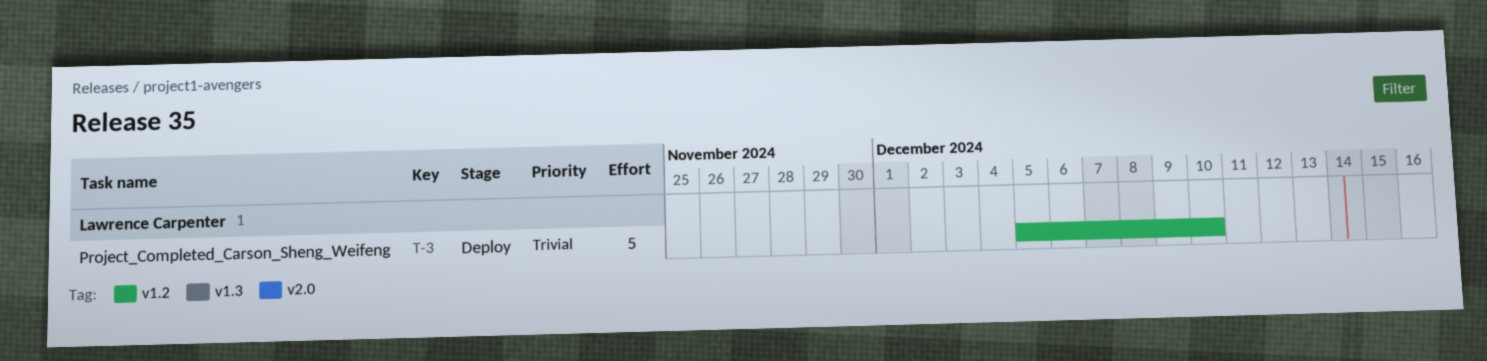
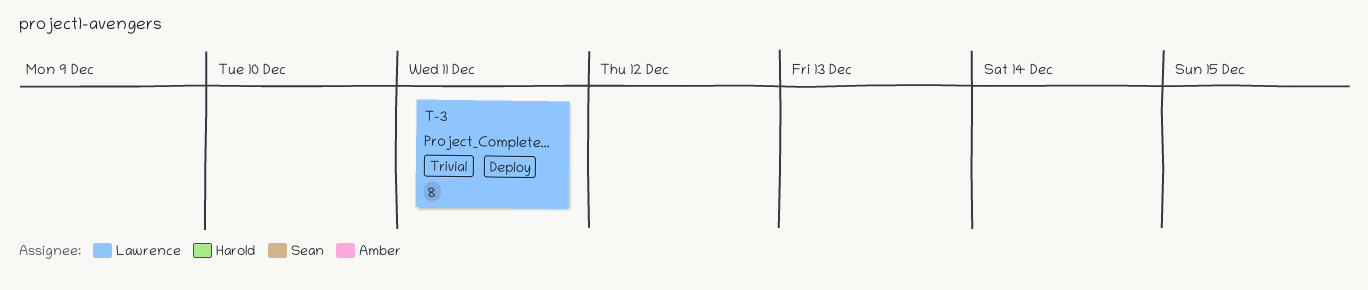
T-3, estimate: 5 -> 8
T-3, due: Dec 10 -> Dec 11

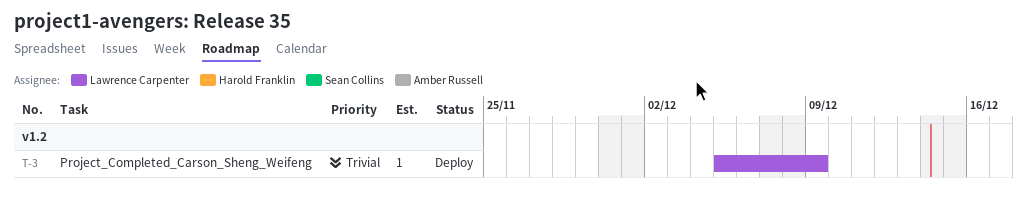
T-3, estimate: 8 -> 1
T-3, due: Dec 11 -> Dec 9

